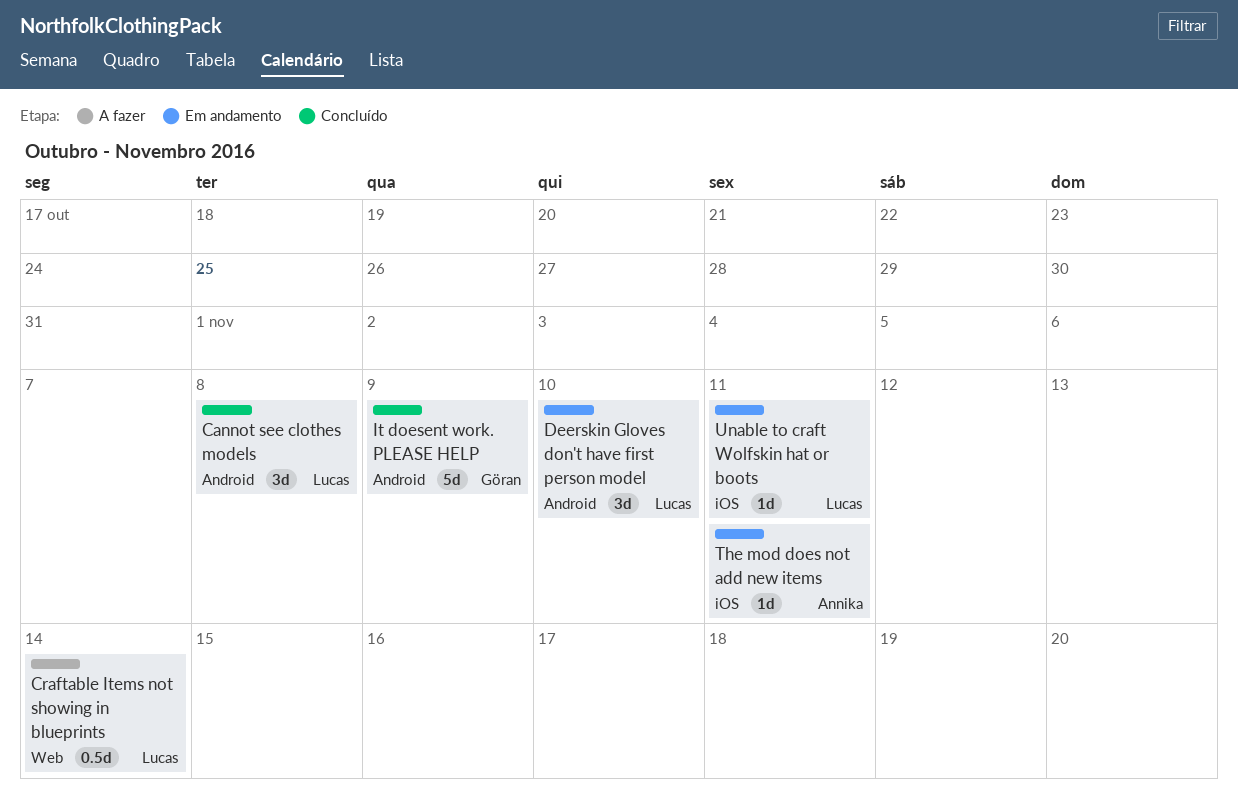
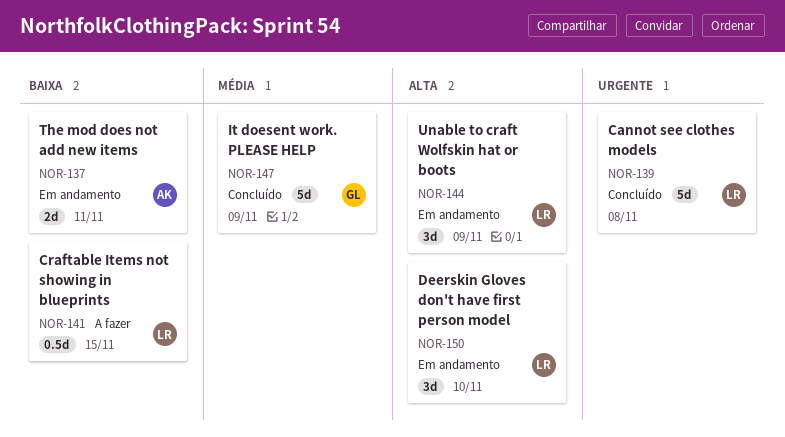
Cannot see clothes models, estimate: 3d -> 5d
Craftable Items not showing in blueprints, due: Nov 14 -> Nov 15
The mod does not add new items, estimate: 1d -> 2d
Unable to craft Wolfskin hat or boots, estimate: 1d -> 3d
Unable to craft Wolfskin hat or boots, due: Nov 11 -> Nov 9

